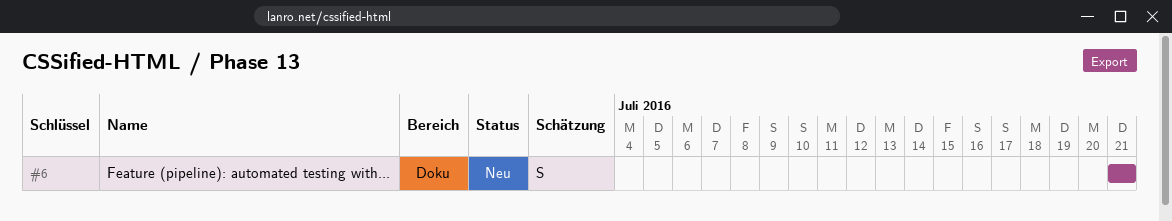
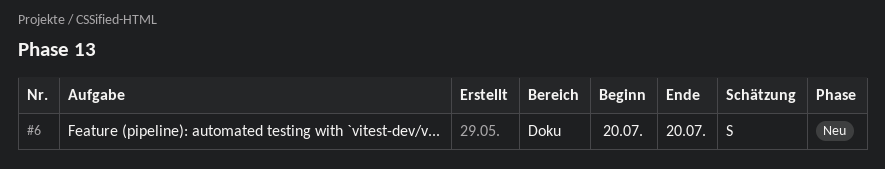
#6, start: Jul 21 -> Jul 20
#6, due: Jul 21 -> Jul 20

